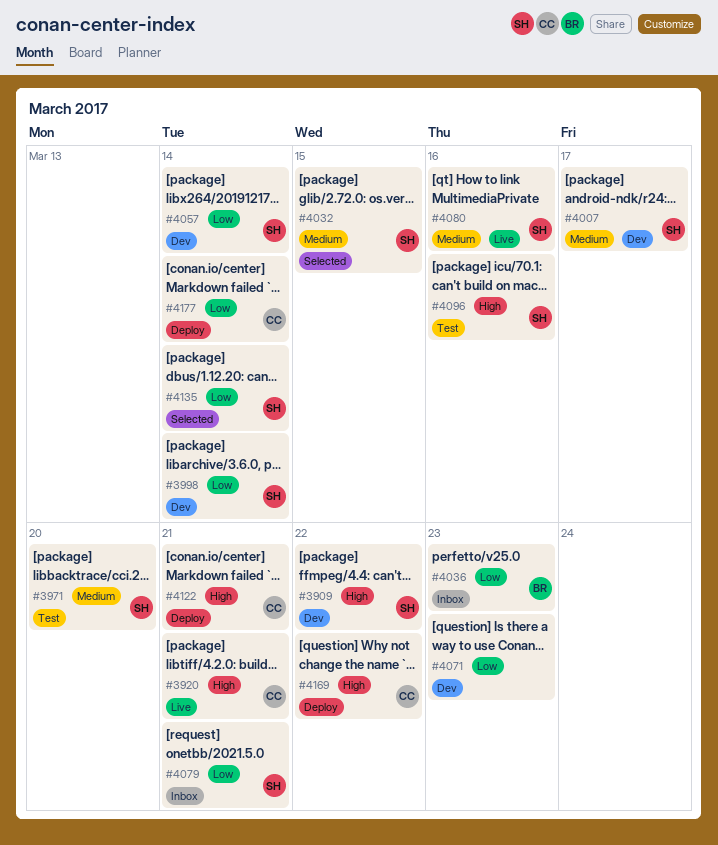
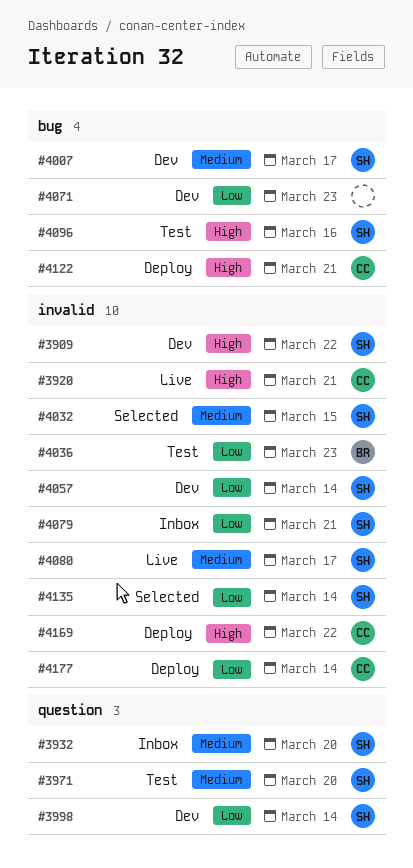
#3932: none -> present
#4036, status: Inbox -> Test
#4080, due: Mar 16 -> Mar 17

